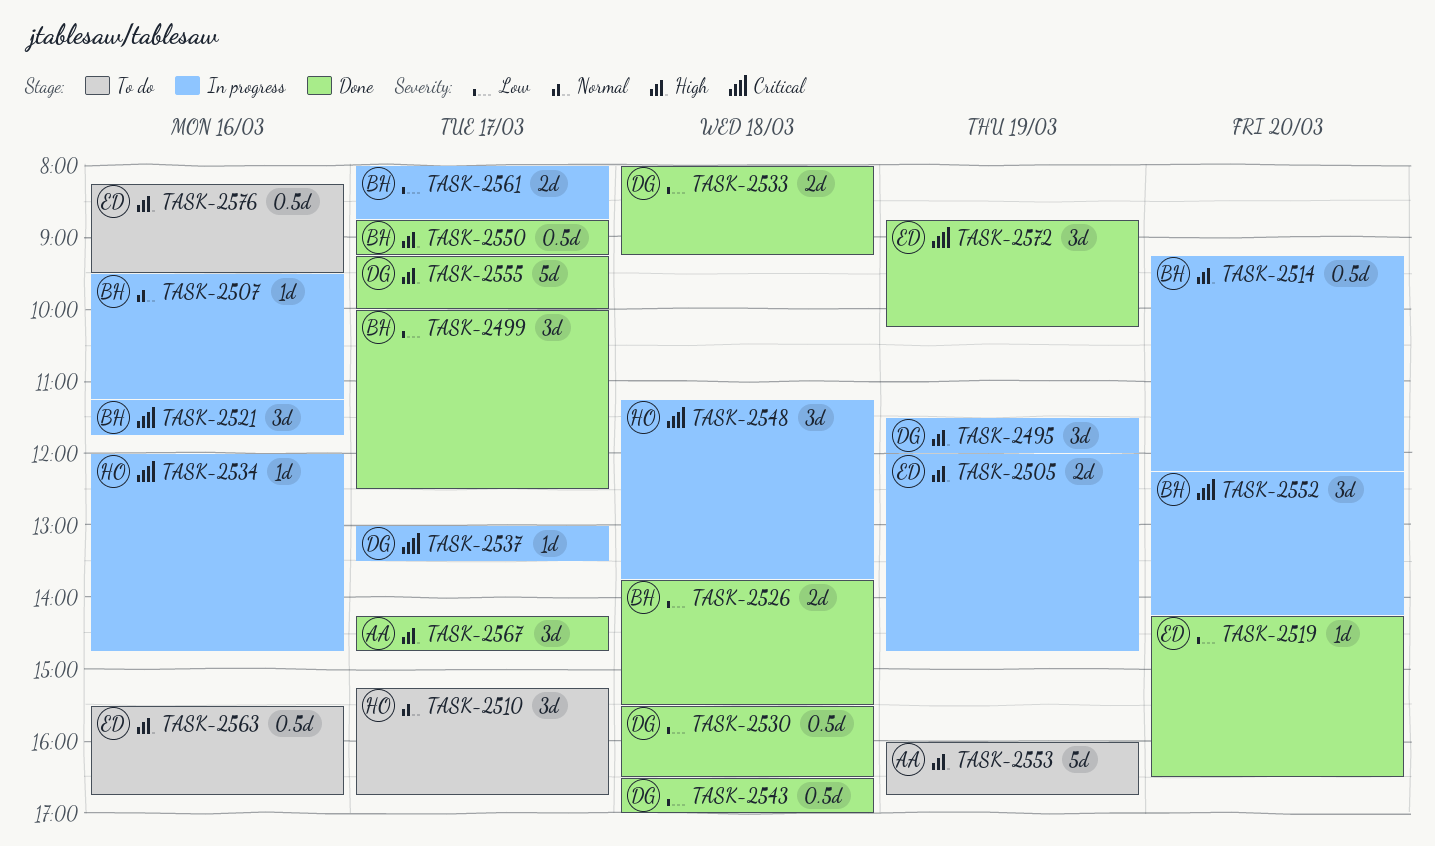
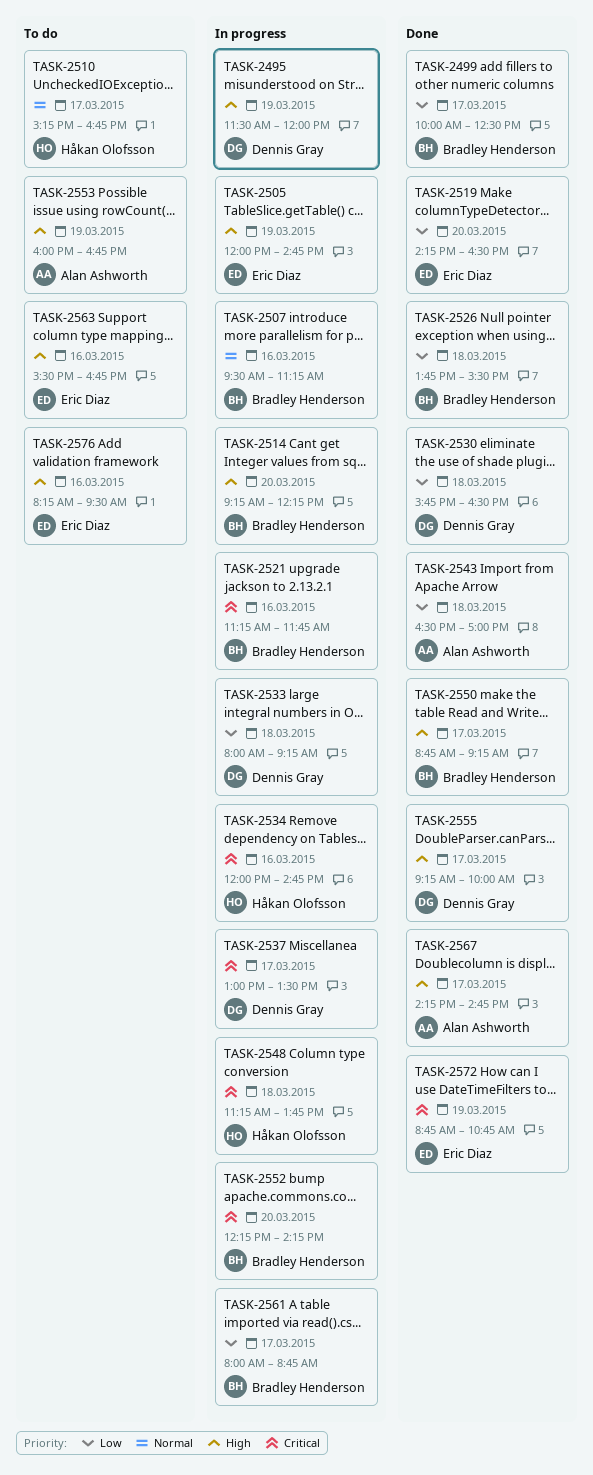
TASK-2530, begins: 15:30 -> 15:45
TASK-2533, status: Done -> In progress
TASK-2543, owner: Dennis Gray -> Alan Ashworth
TASK-2572, ends: 10:15 -> 10:45

